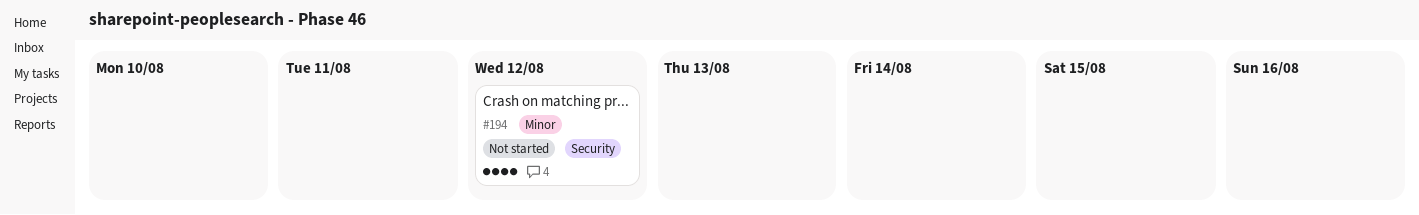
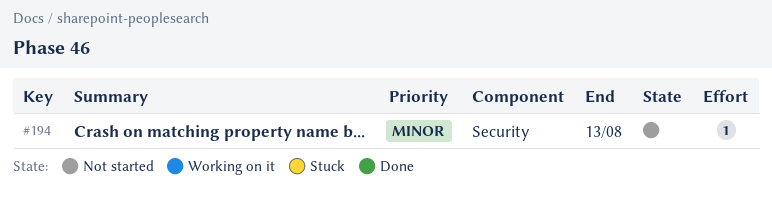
#194, estimate: 4 -> 1
#194, due: Aug 12 -> Aug 13

